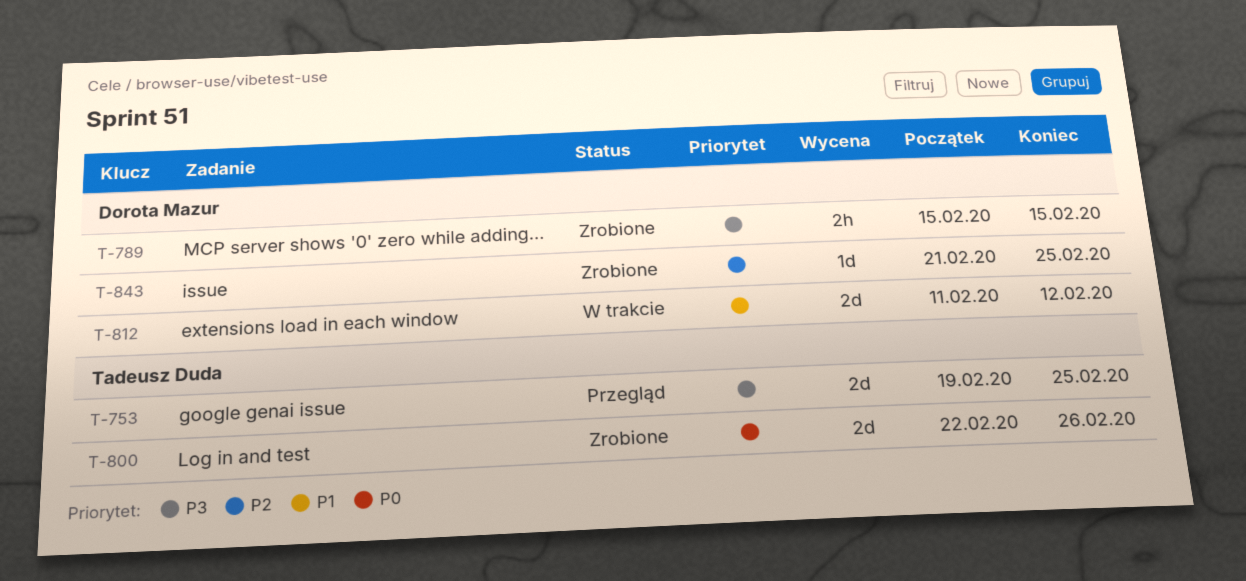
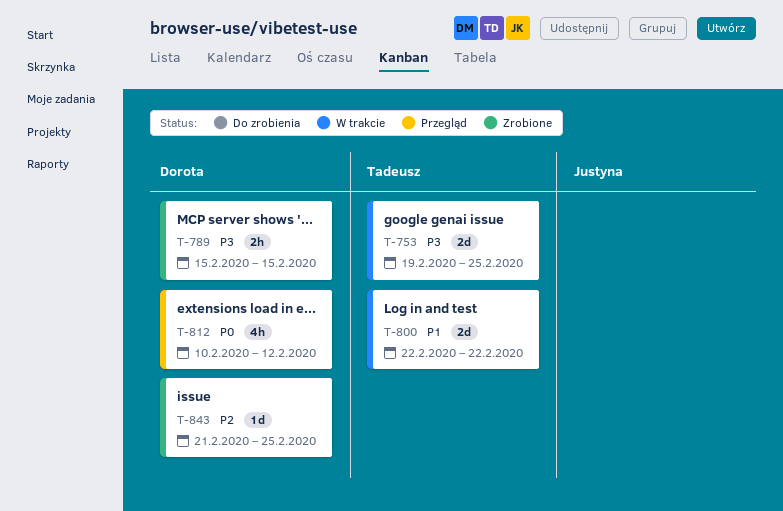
T-753, status: Przegląd -> W trakcie
T-800, status: Zrobione -> W trakcie
T-800, priority: P0 -> P1
T-800, due: Feb 26 -> Feb 22
T-812, status: W trakcie -> Przegląd
T-812, priority: P1 -> P0
T-812, estimate: 2d -> 4h
T-812, start: Feb 11 -> Feb 10

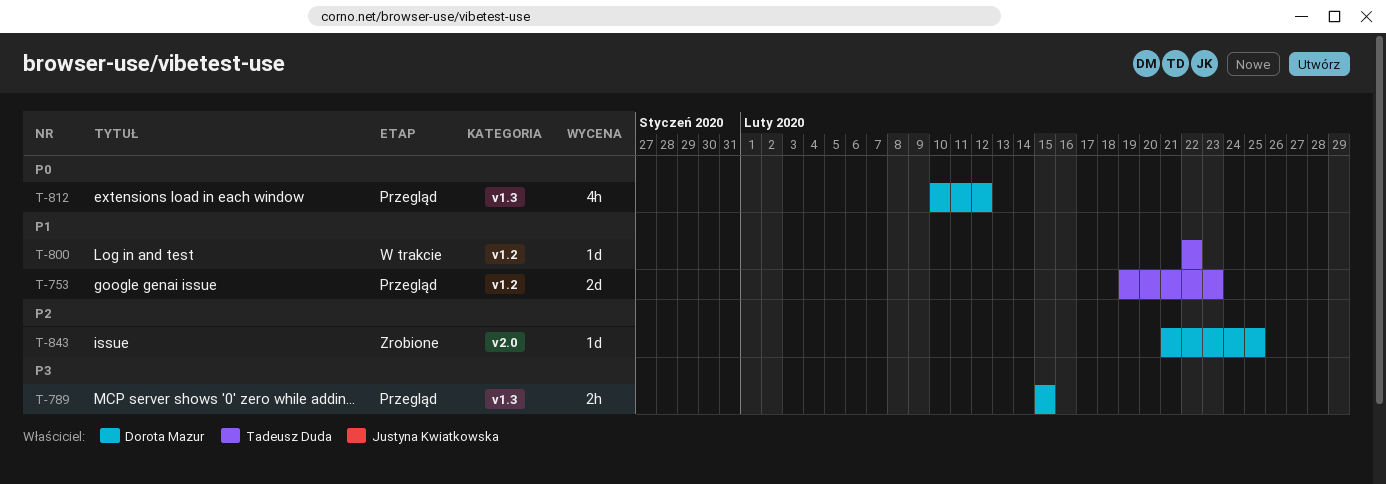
T-753, status: W trakcie -> Przegląd
T-753, priority: P3 -> P1
T-753, due: Feb 25 -> Feb 23
T-789, status: Zrobione -> Przegląd
T-800, estimate: 2d -> 1d

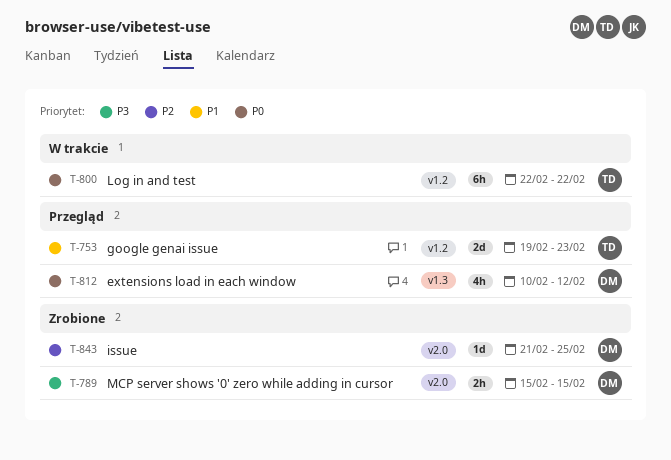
T-789, status: Przegląd -> Zrobione
T-789, label: v1.3 -> v2.0
T-800, priority: P1 -> P0
T-800, estimate: 1d -> 6h

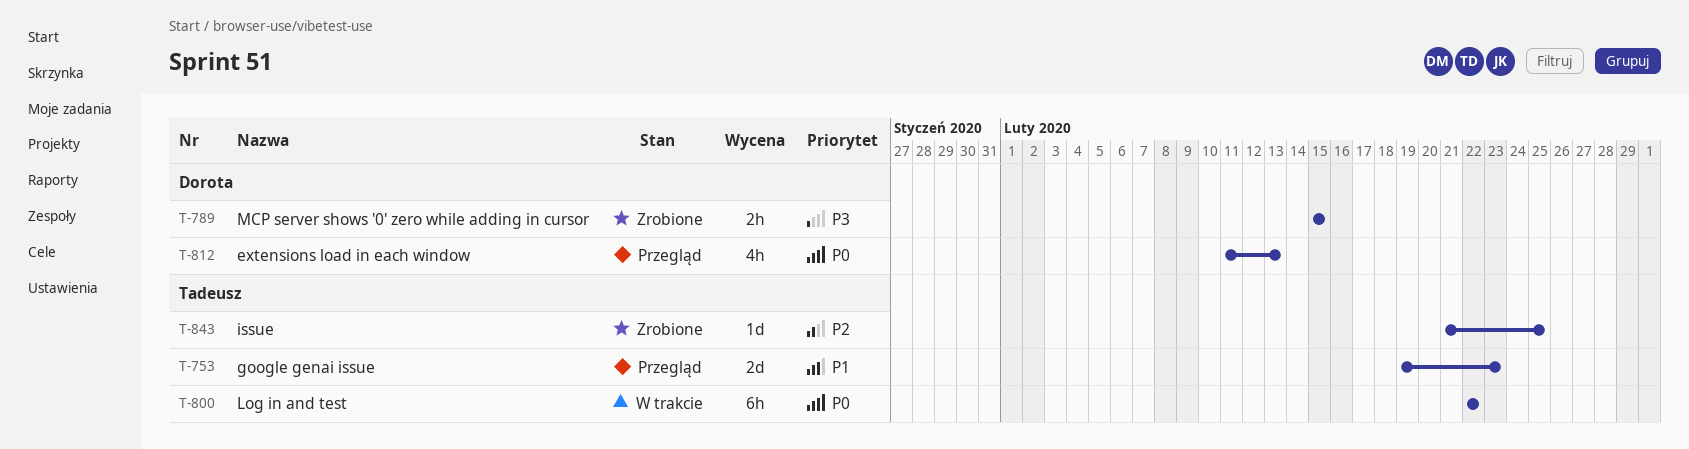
T-812, start: Feb 10 -> Feb 11
T-812, due: Feb 12 -> Feb 13
T-843, owner: Dorota -> Tadeusz

